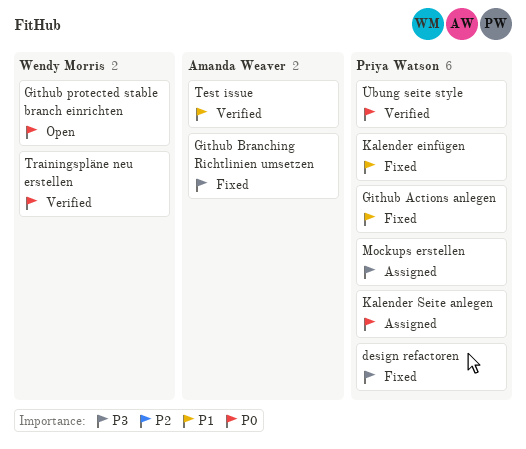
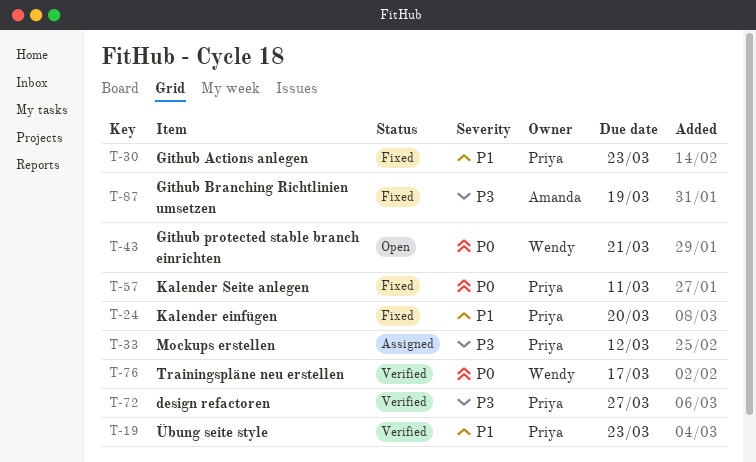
design refactoren, status: Fixed -> Verified
Kalender Seite anlegen, status: Assigned -> Fixed
Test issue: present -> none
Übung seite style, priority: P0 -> P1

